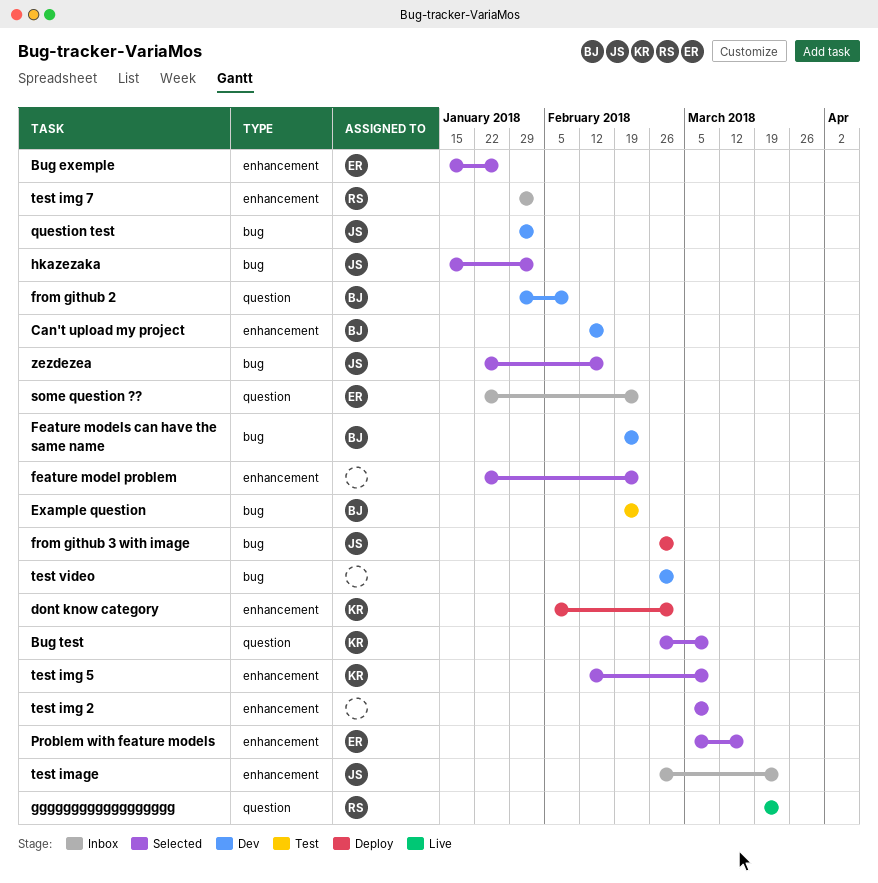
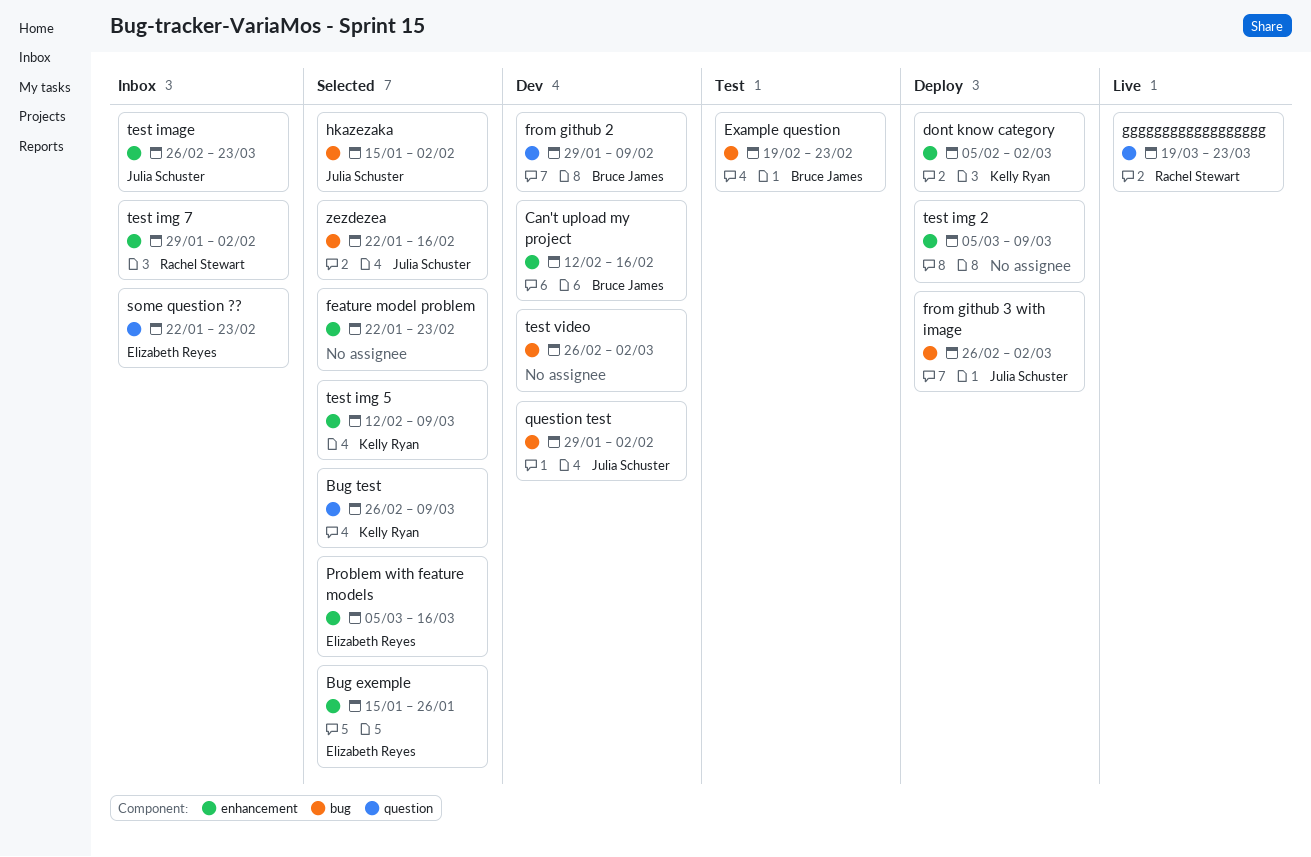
Feature models can have the same name: present -> none
test img 2, status: Selected -> Deploy

